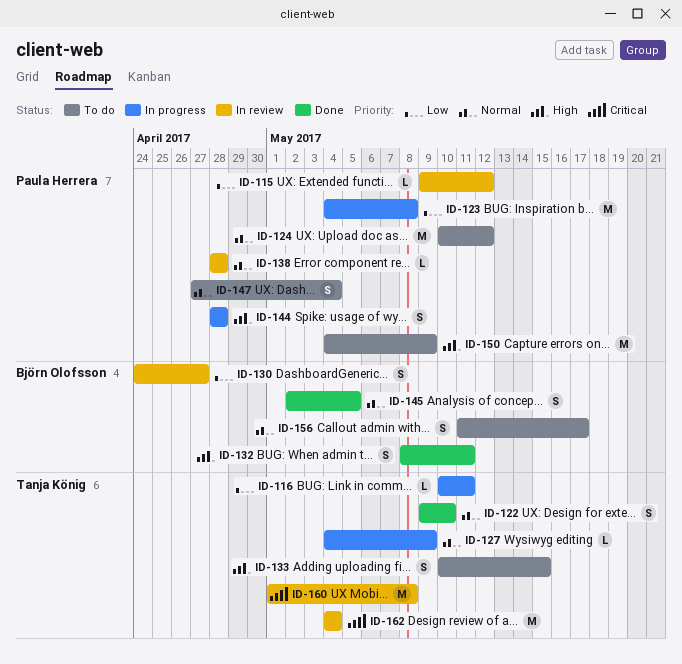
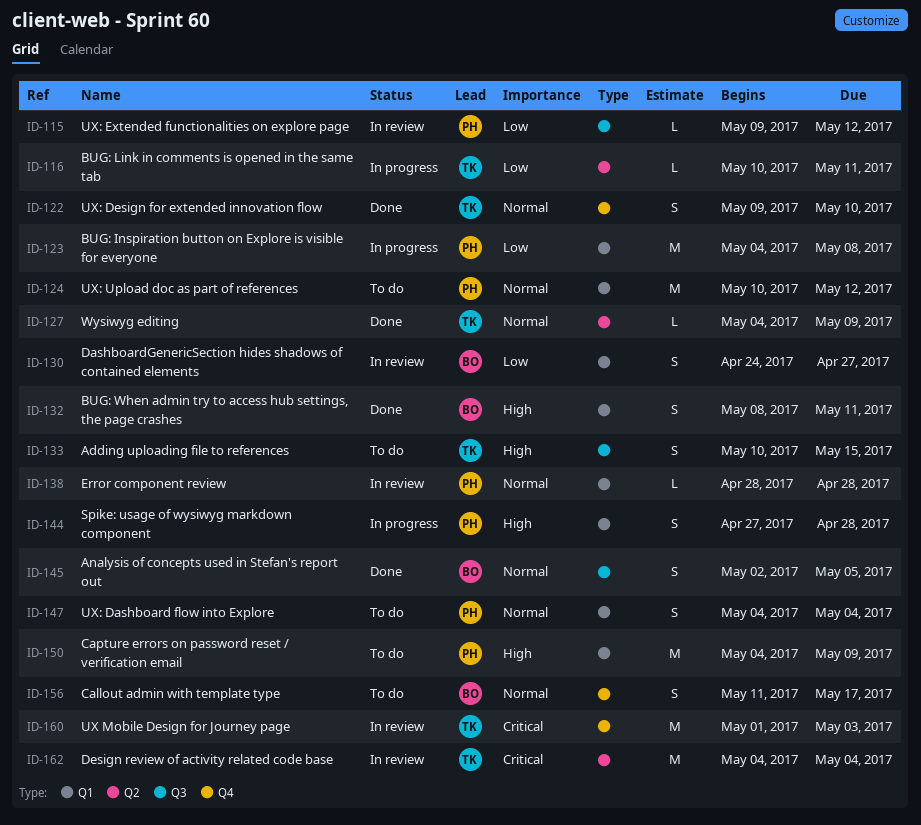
ID-127, status: In progress -> Done
ID-144, start: Apr 28 -> Apr 27
ID-147, start: Apr 27 -> May 4
ID-160, due: May 8 -> May 3

